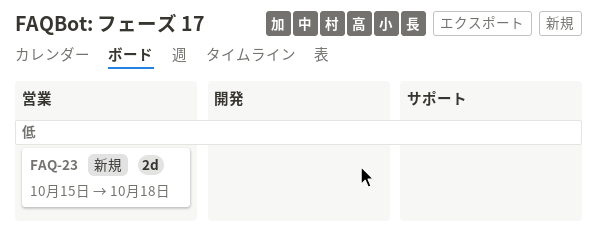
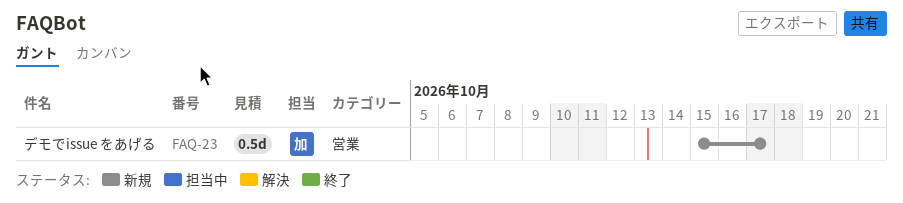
FAQ-23, estimate: 2d -> 0.5d
FAQ-23, due: Oct 18 -> Oct 17

